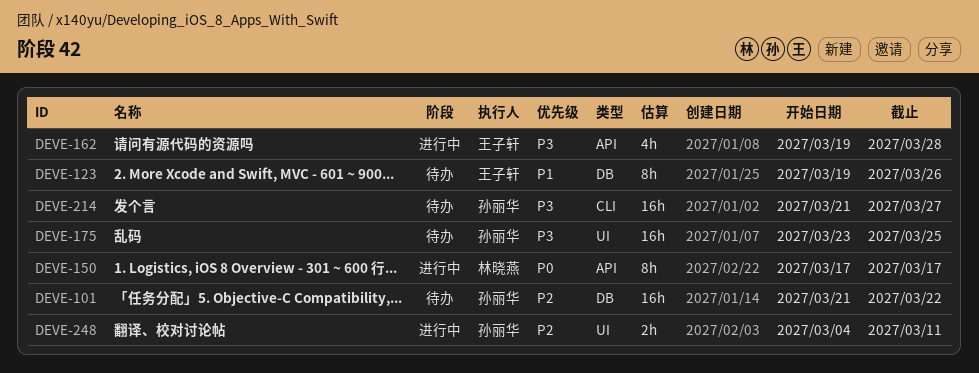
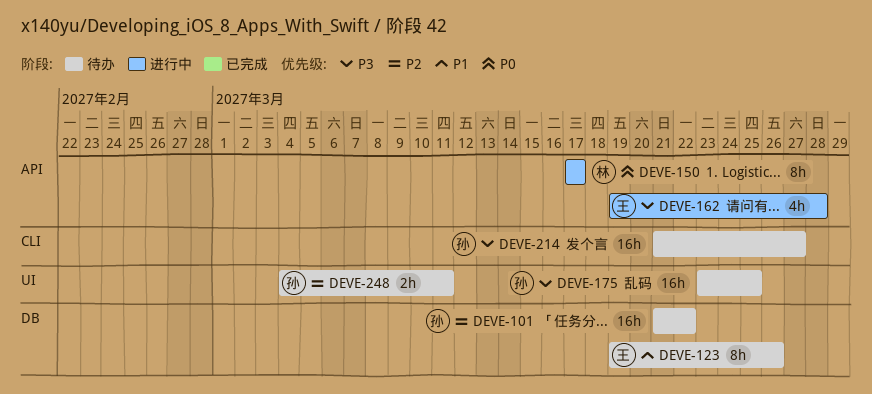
DEVE-248, status: 进行中 -> 待办

